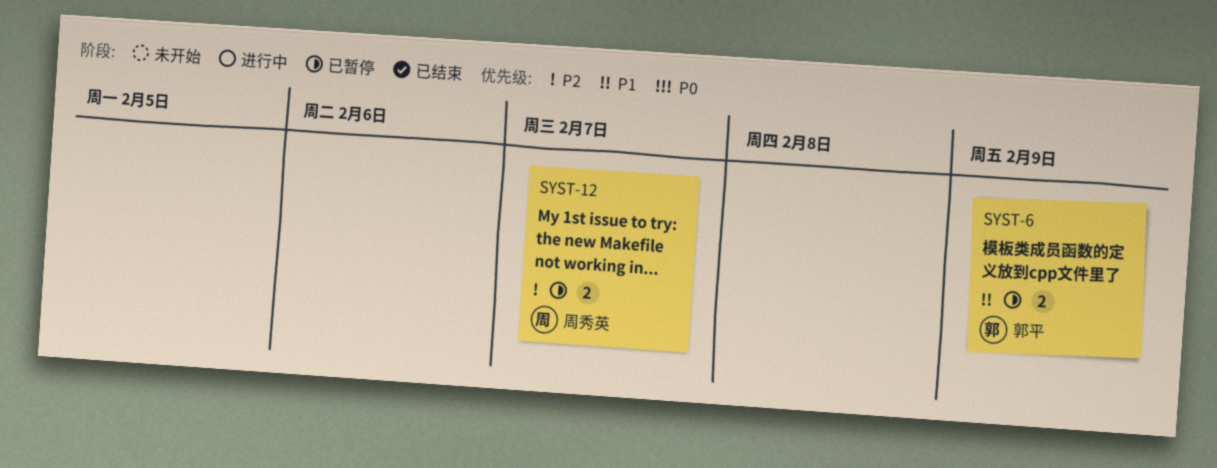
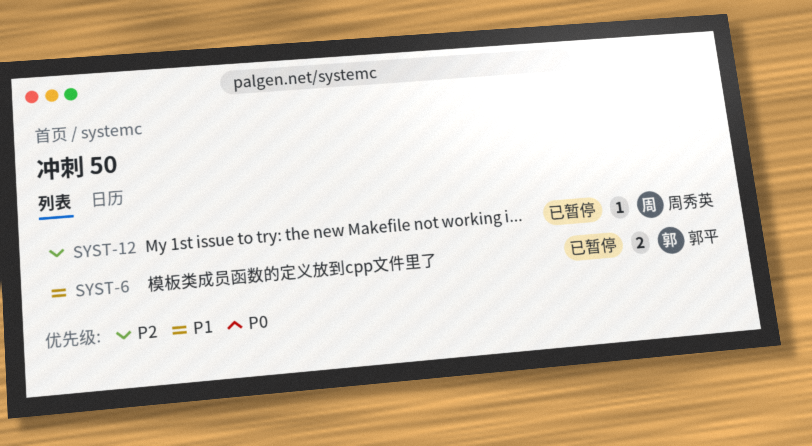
SYST-12, estimate: 2 -> 1

